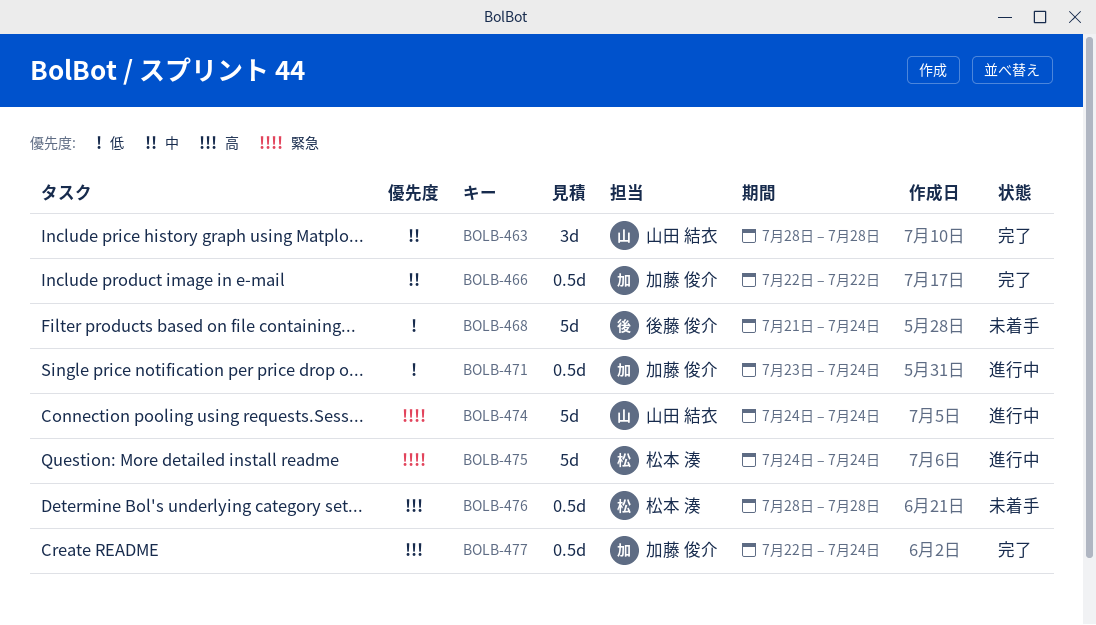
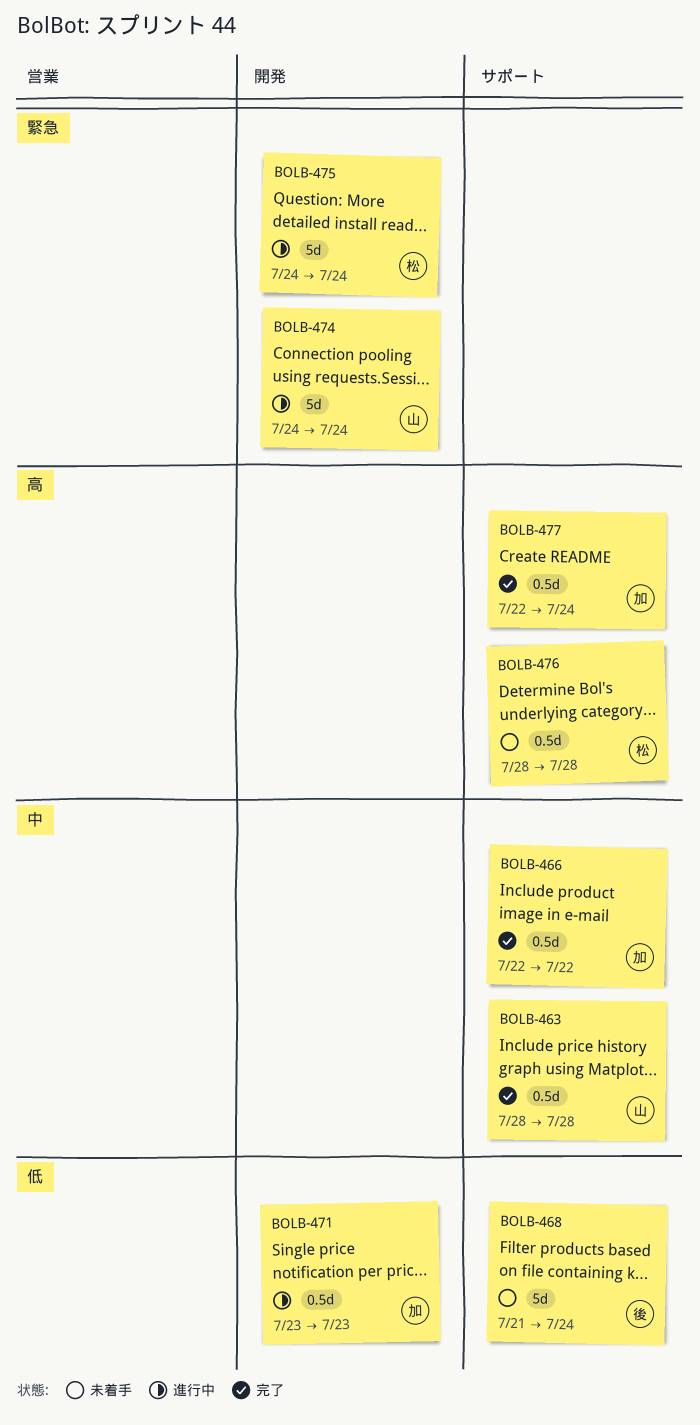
BOLB-463, estimate: 3d -> 0.5d
BOLB-471, due: Jul 24 -> Jul 23

